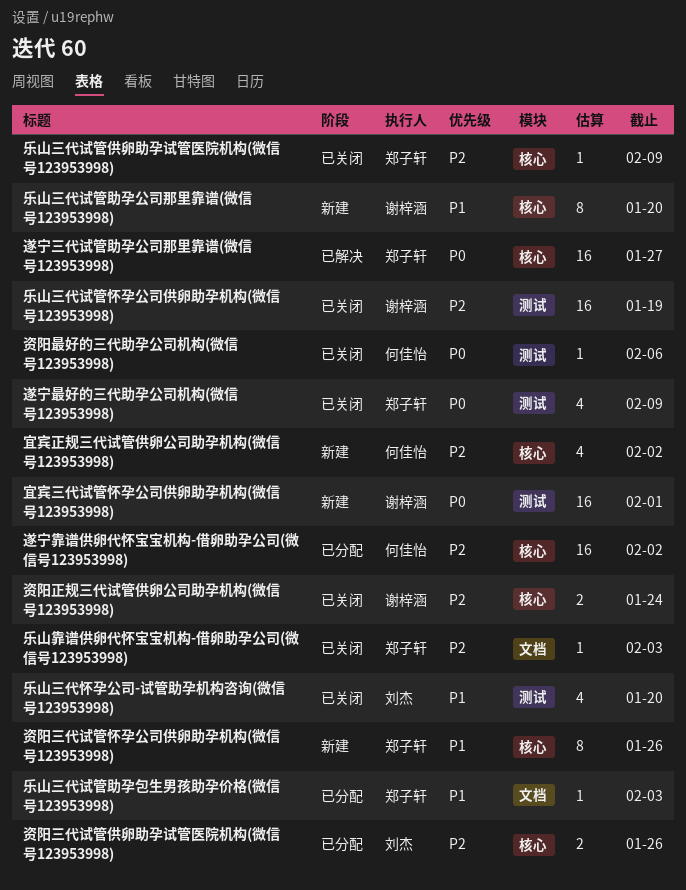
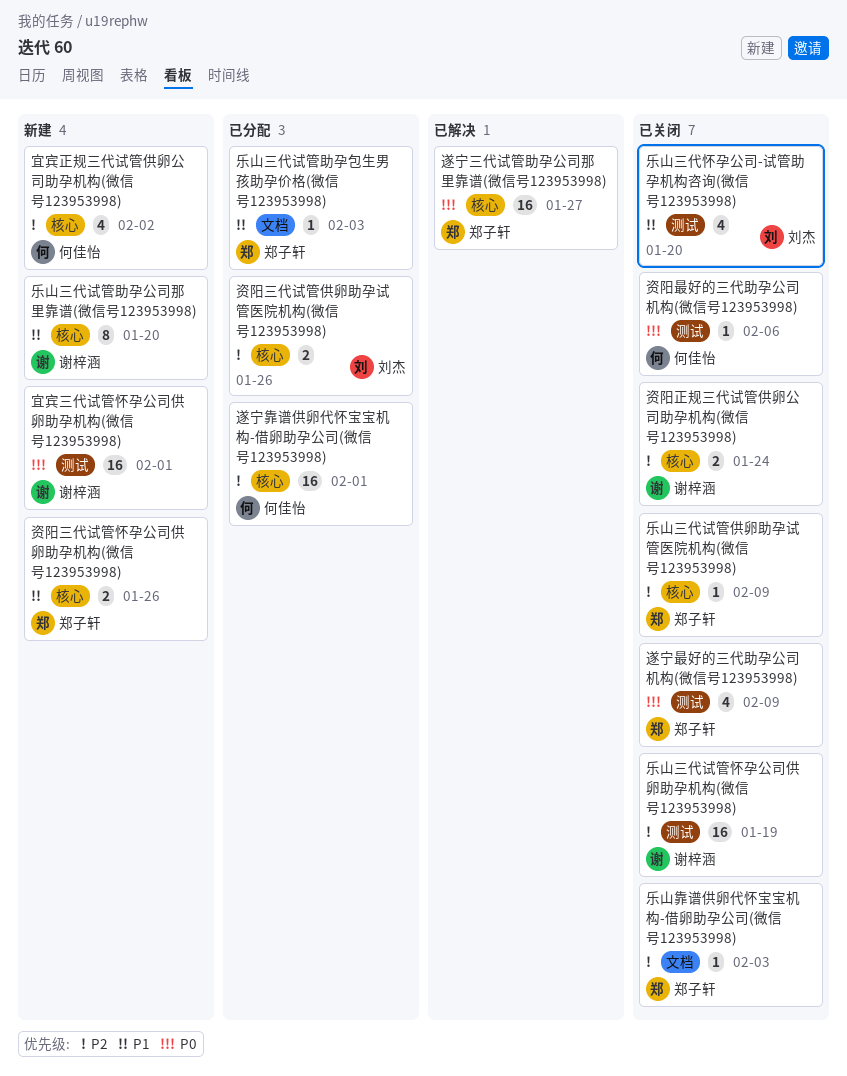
资阳三代试管怀孕公司供卵助孕机构(微信号123953998), estimate: 8 -> 2
遂宁靠谱供卵代怀宝宝机构-借卵助孕公司(微信号123953998), due: Feb 2 -> Feb 1

